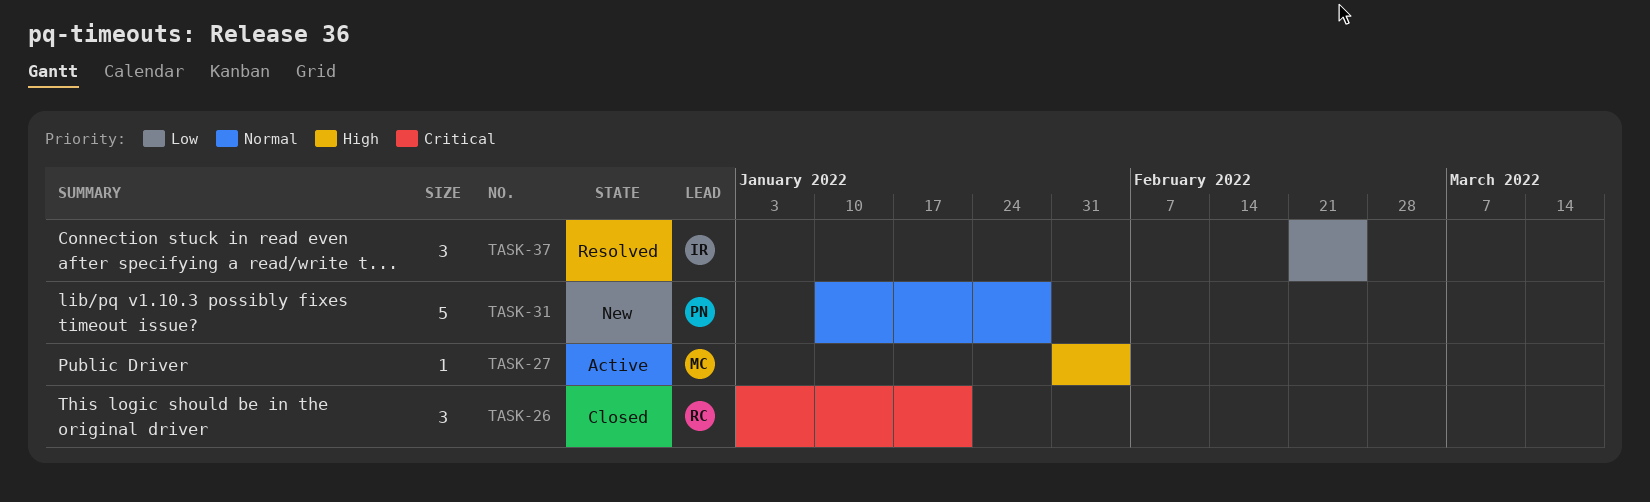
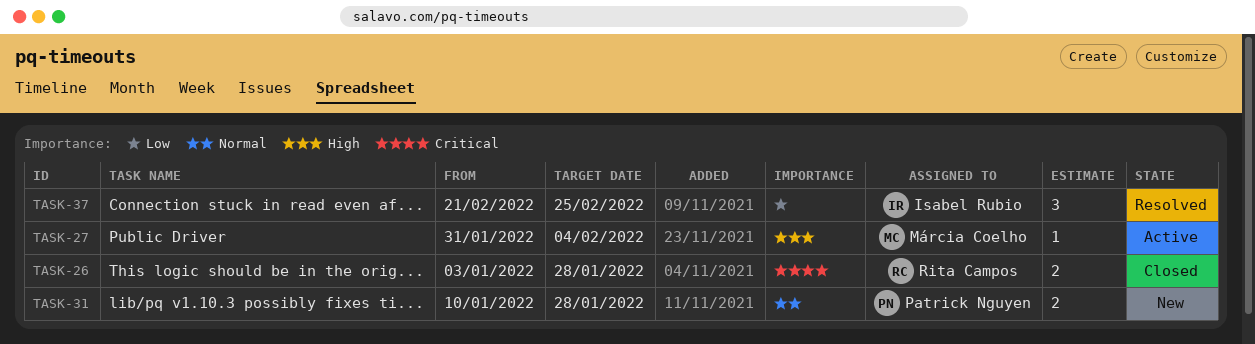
TASK-26, estimate: 3 -> 2
TASK-26, due: Jan 21 -> Jan 28
TASK-31, estimate: 5 -> 2

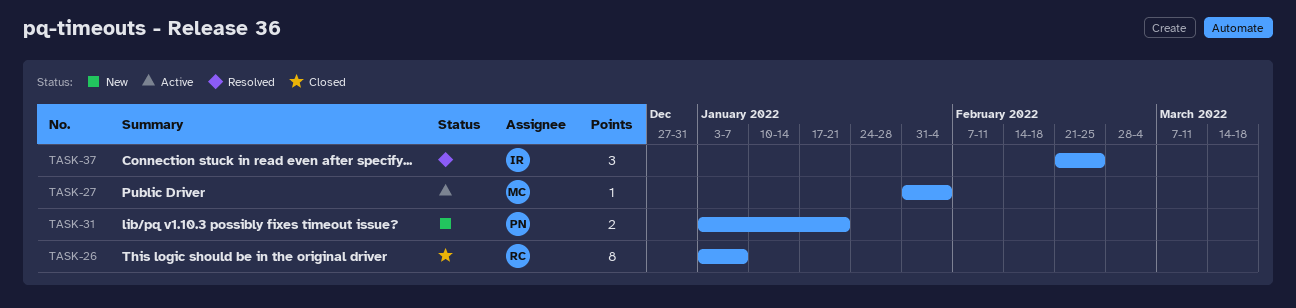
TASK-26, estimate: 2 -> 8
TASK-26, due: Jan 28 -> Jan 7
TASK-31, start: Jan 10 -> Jan 3
TASK-31, due: Jan 28 -> Jan 21

